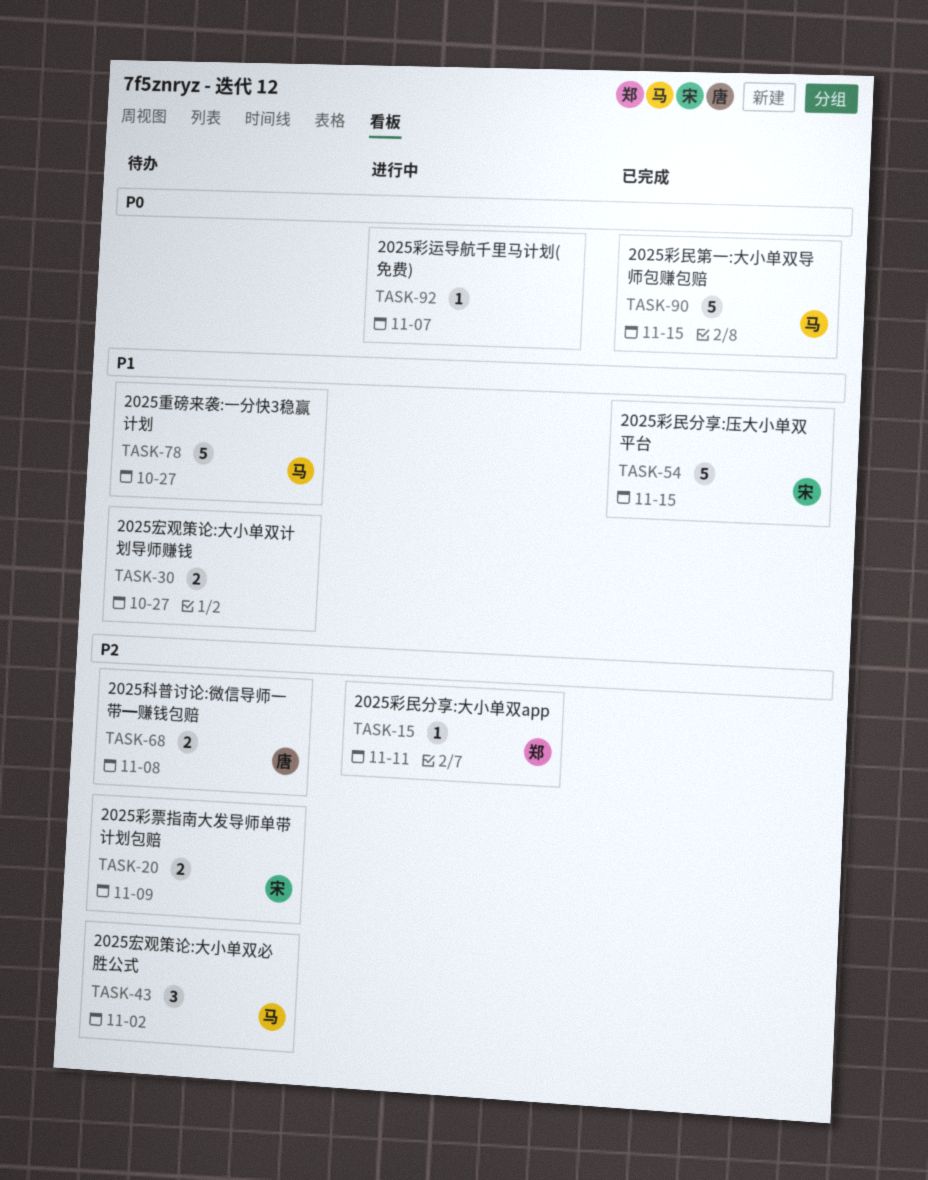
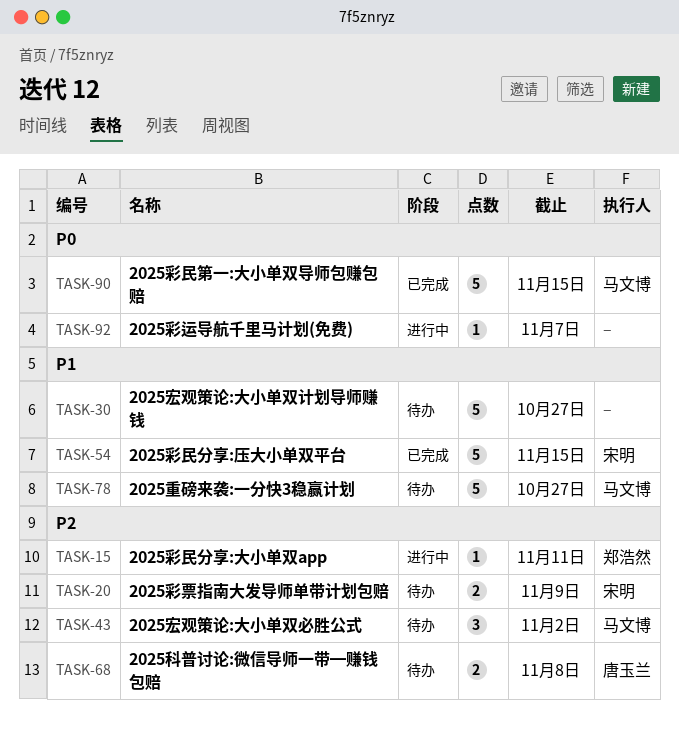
TASK-30, estimate: 2 -> 5

